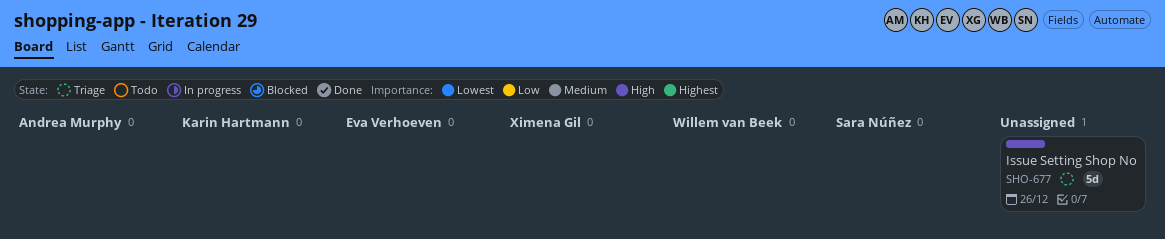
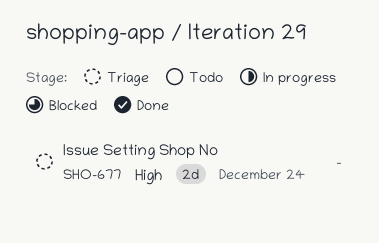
SHO-677, estimate: 5d -> 2d
SHO-677, due: Dec 26 -> Dec 24

